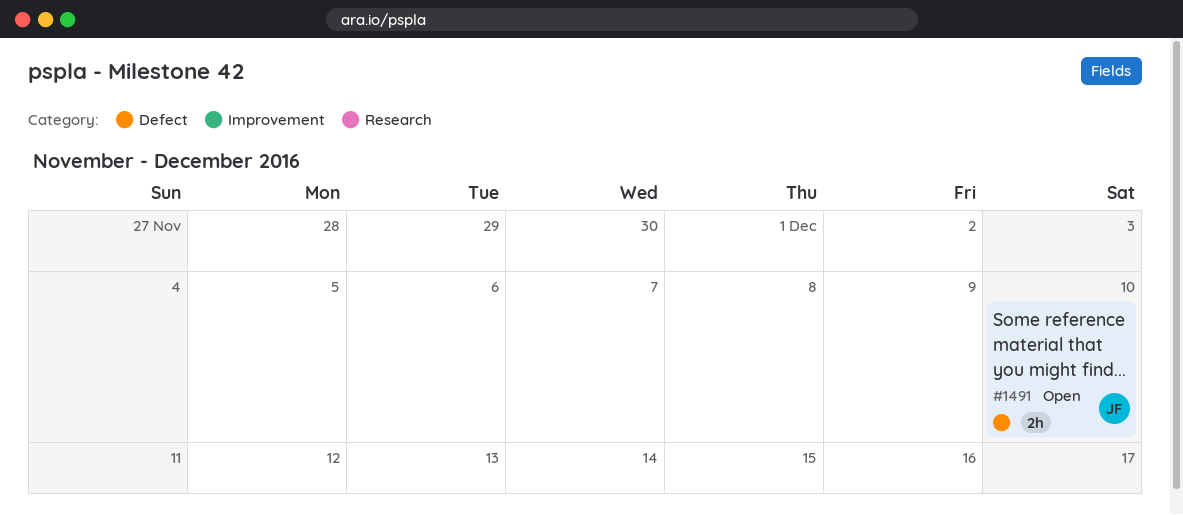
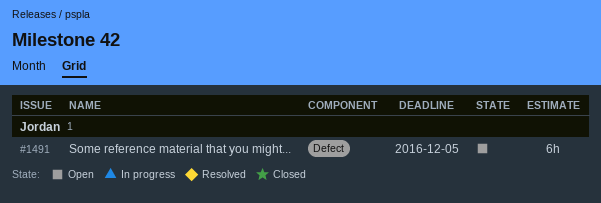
#1491, estimate: 2h -> 6h
#1491, due: Dec 10 -> Dec 5

